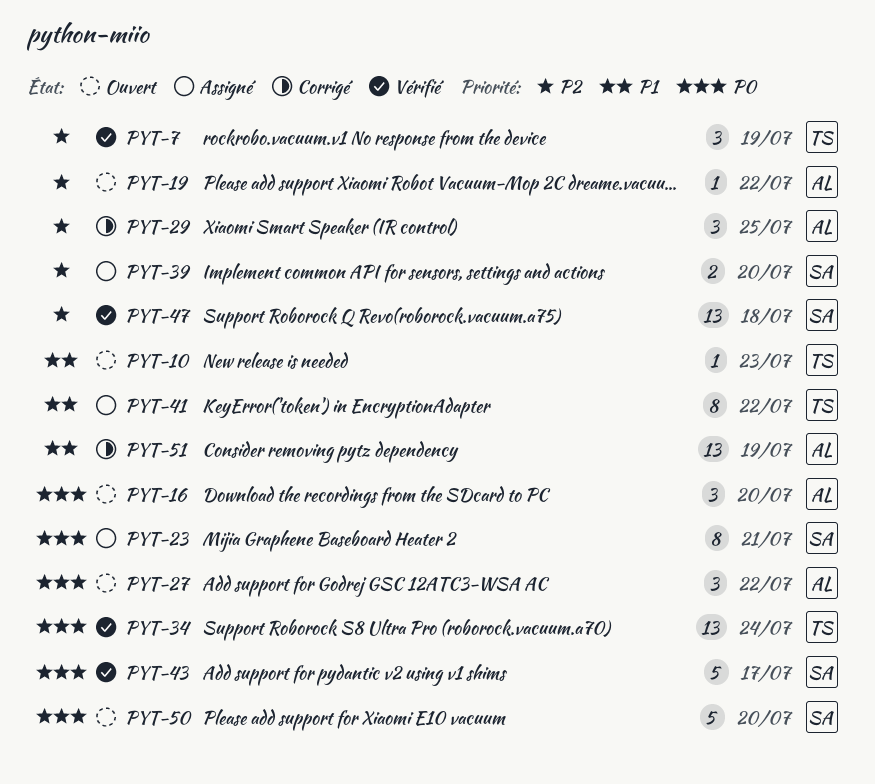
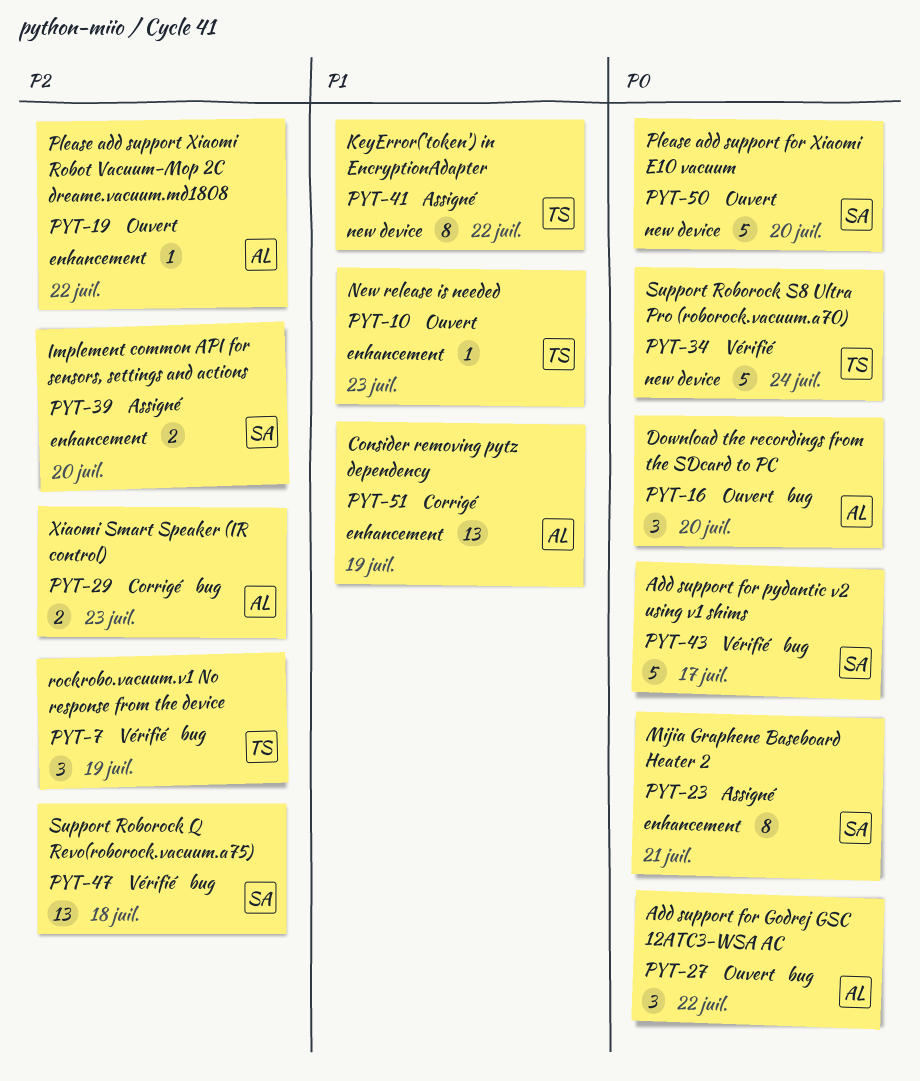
PYT-29, estimate: 3 -> 2
PYT-29, due: Jul 25 -> Jul 23
PYT-34, estimate: 13 -> 5

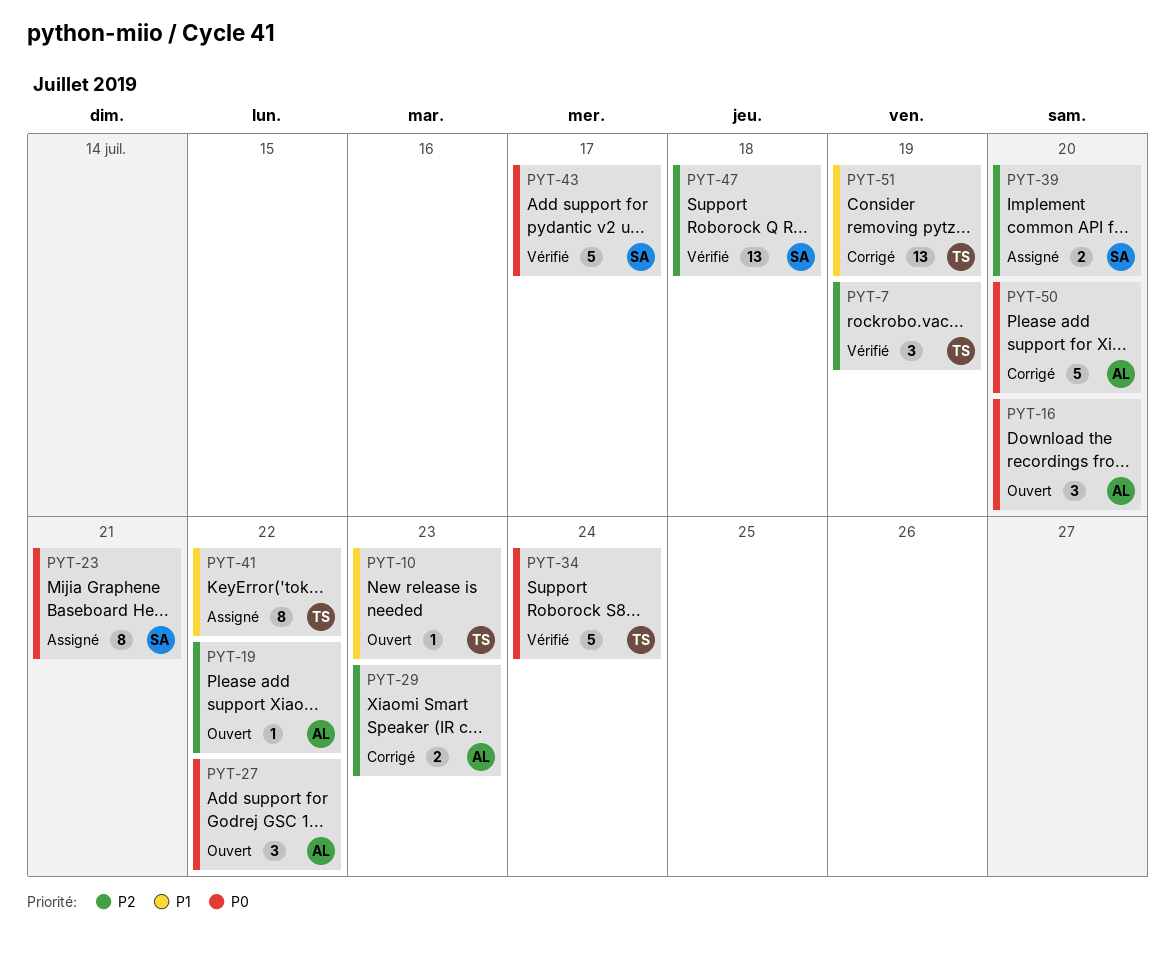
PYT-50, status: Ouvert -> Corrigé
PYT-50, owner: SA -> AL
PYT-51, owner: AL -> TS

